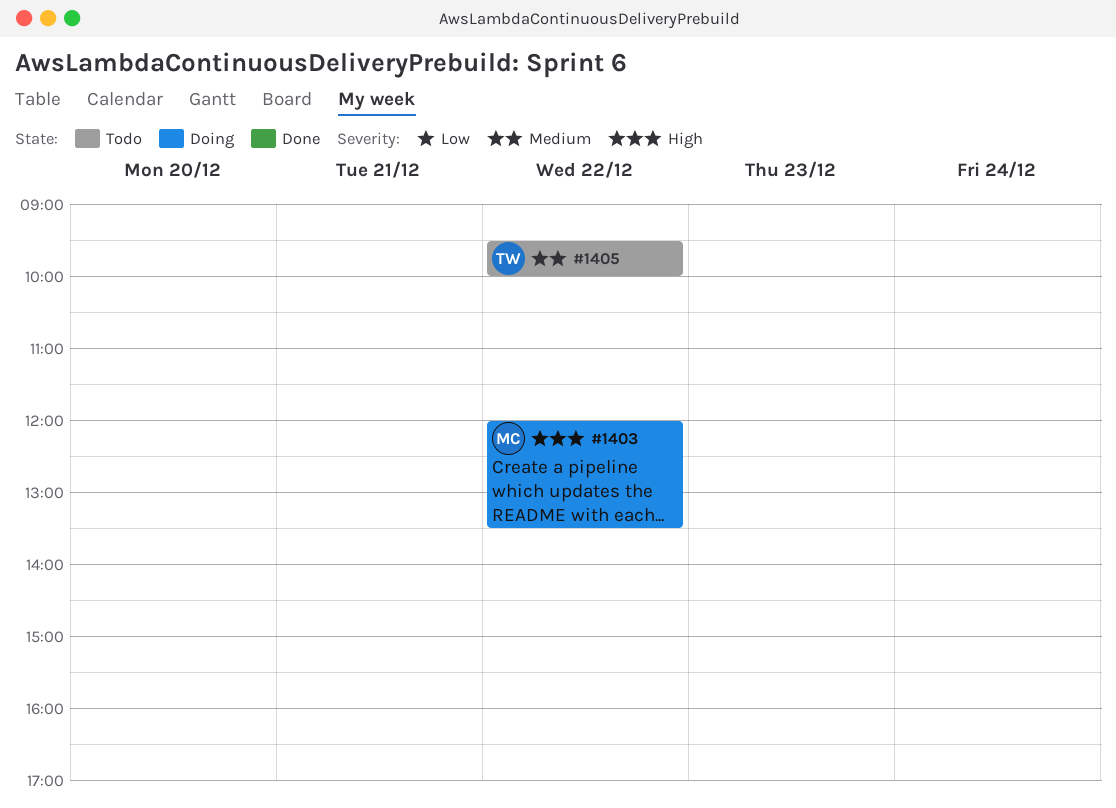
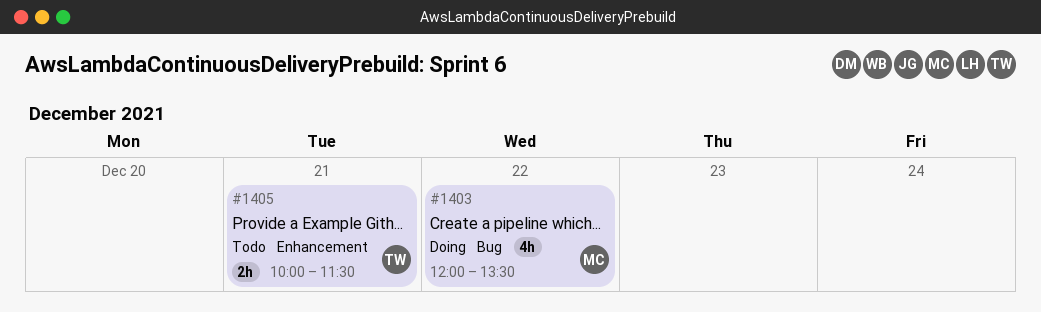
#1405, day: Dec 22 -> Dec 21
#1405, begins: 09:30 -> 10:00
#1405, ends: 10:00 -> 11:30

